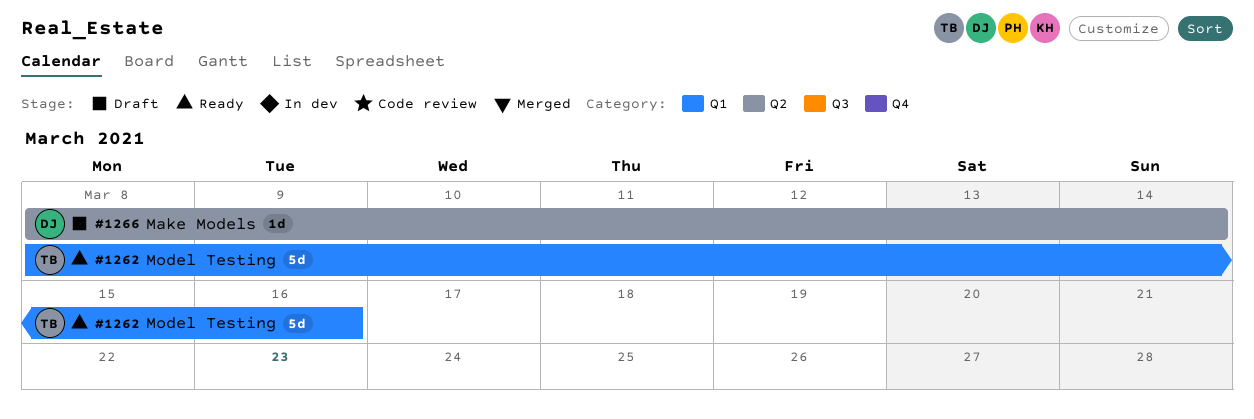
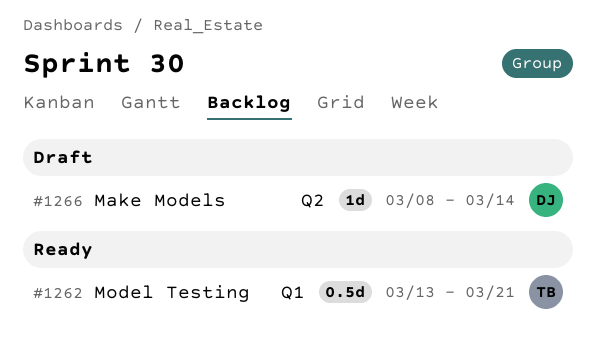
#1262, estimate: 5d -> 0.5d
#1262, start: Mar 8 -> Mar 13
#1262, due: Mar 16 -> Mar 21

